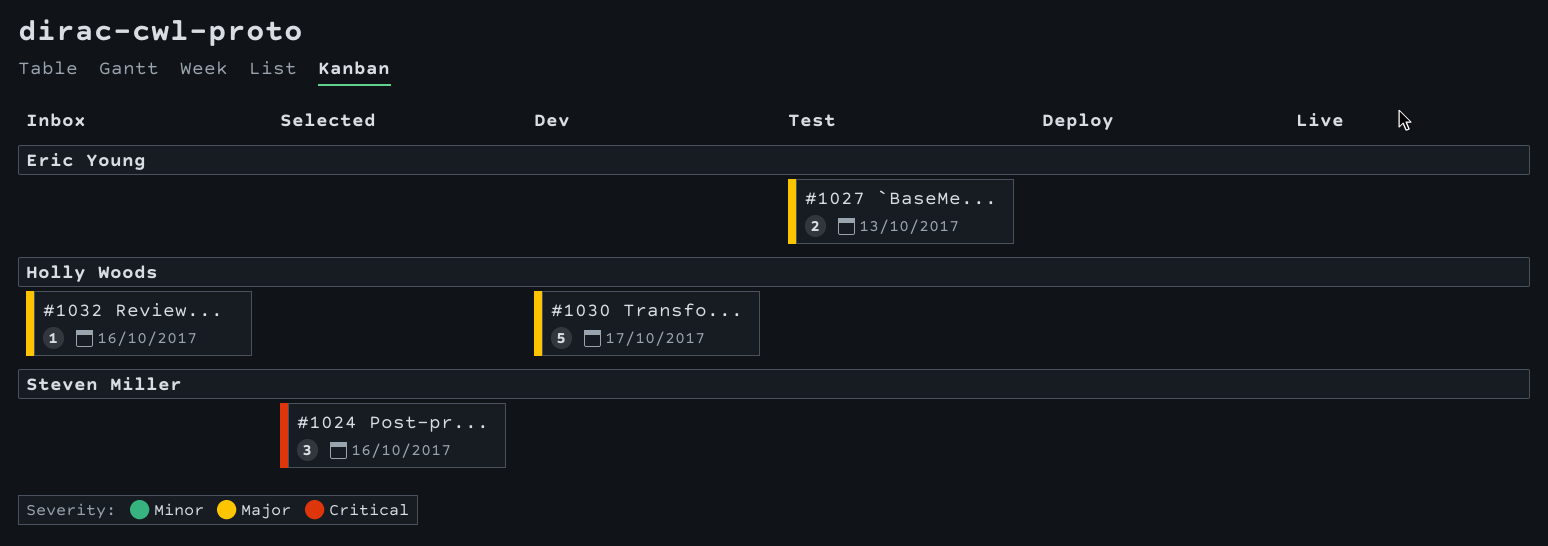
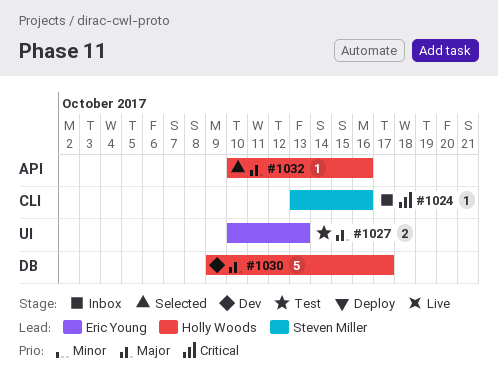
#1024, status: Selected -> Inbox
#1024, estimate: 3 -> 1
#1032, status: Inbox -> Selected

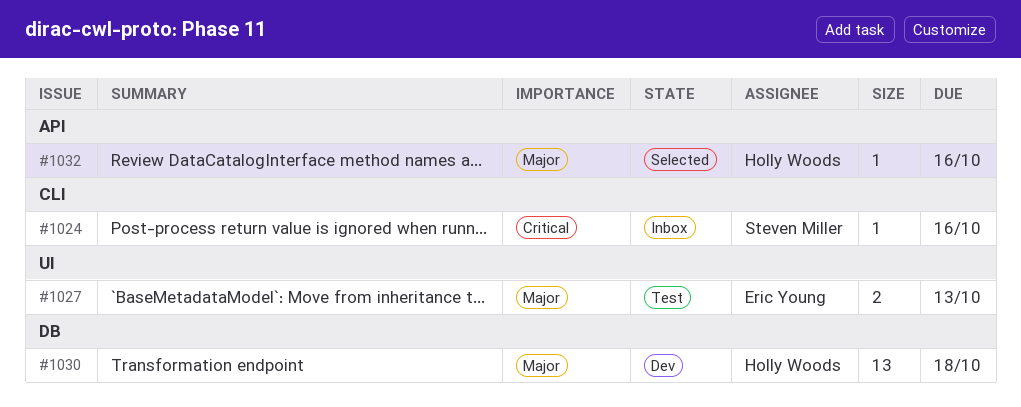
#1030, estimate: 5 -> 13
#1030, due: Oct 17 -> Oct 18

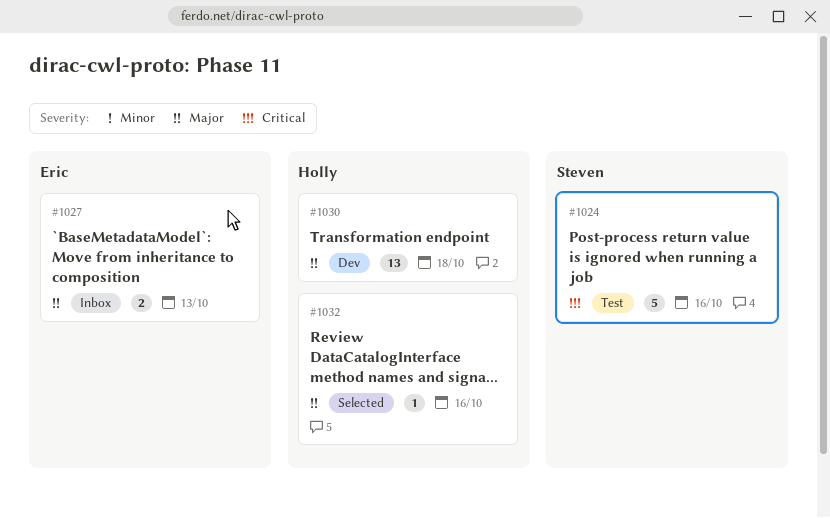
#1024, status: Inbox -> Test
#1024, estimate: 1 -> 5
#1027, status: Test -> Inbox

